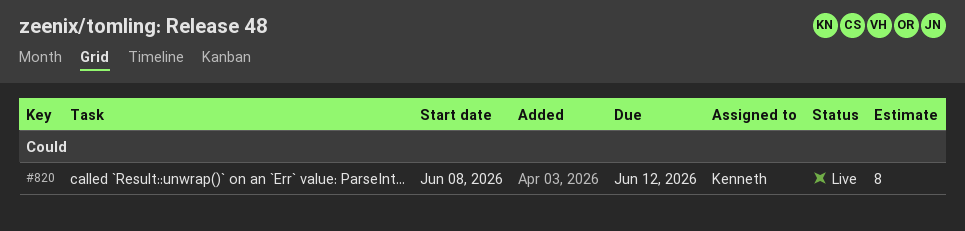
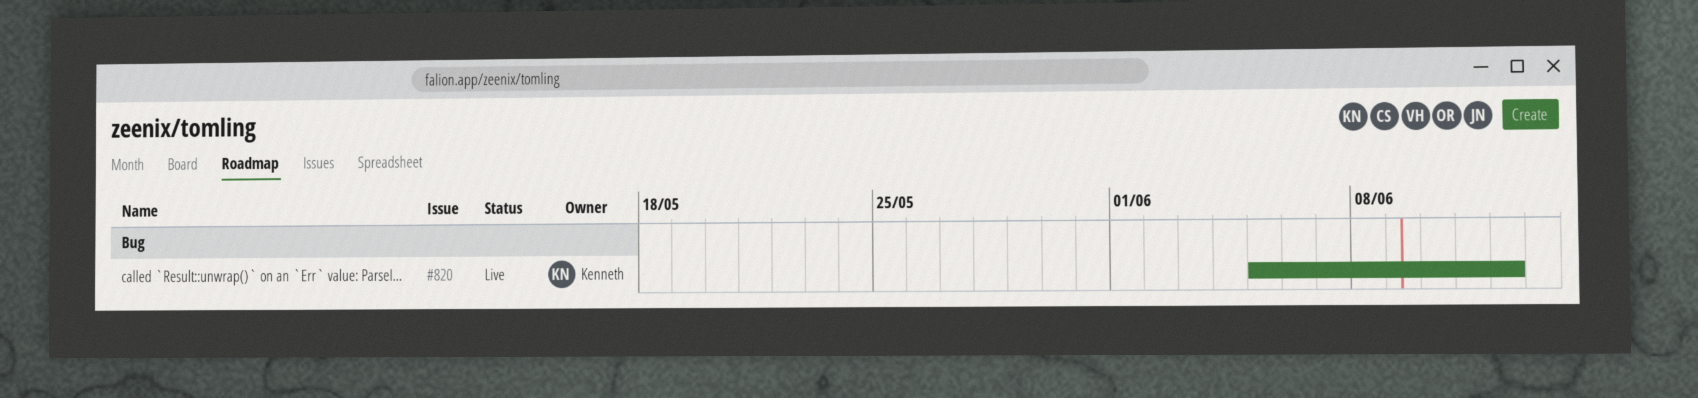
#820, start: Jun 8 -> Jun 5

